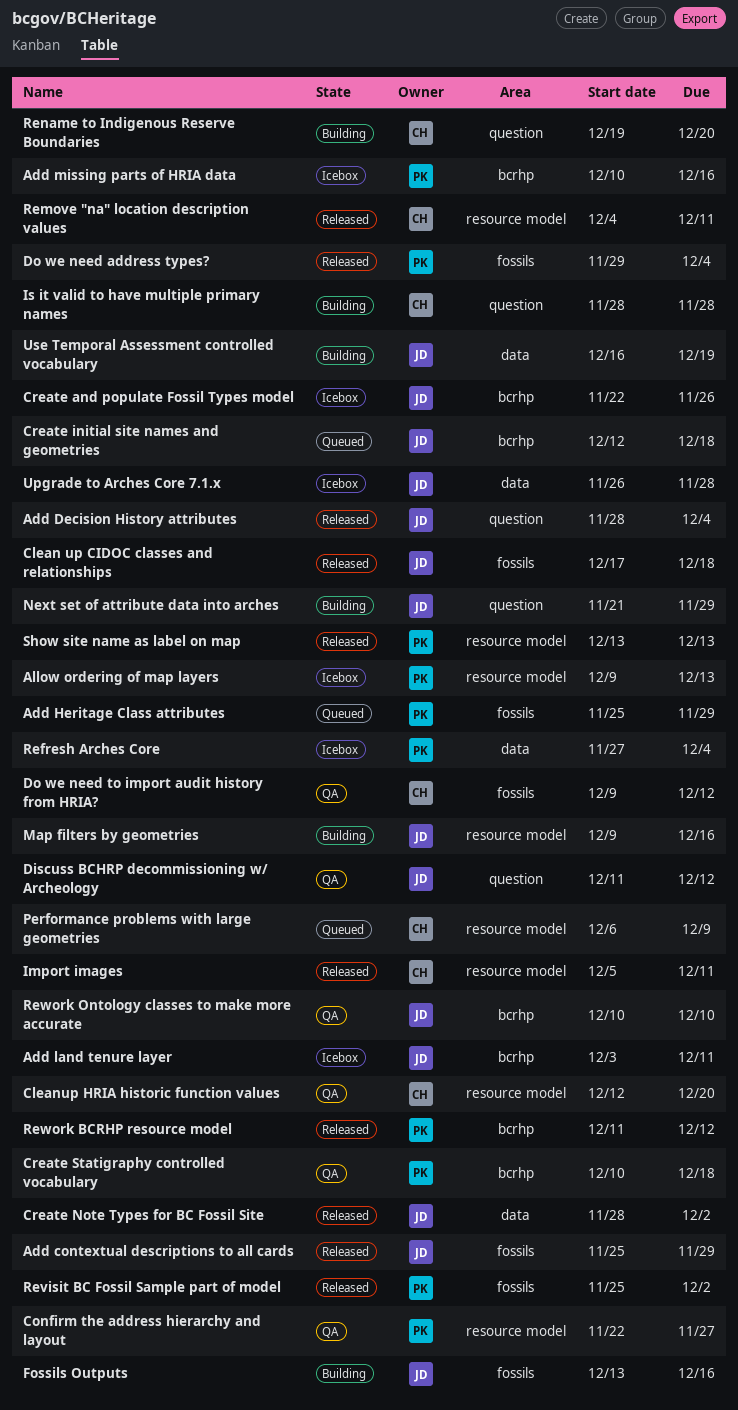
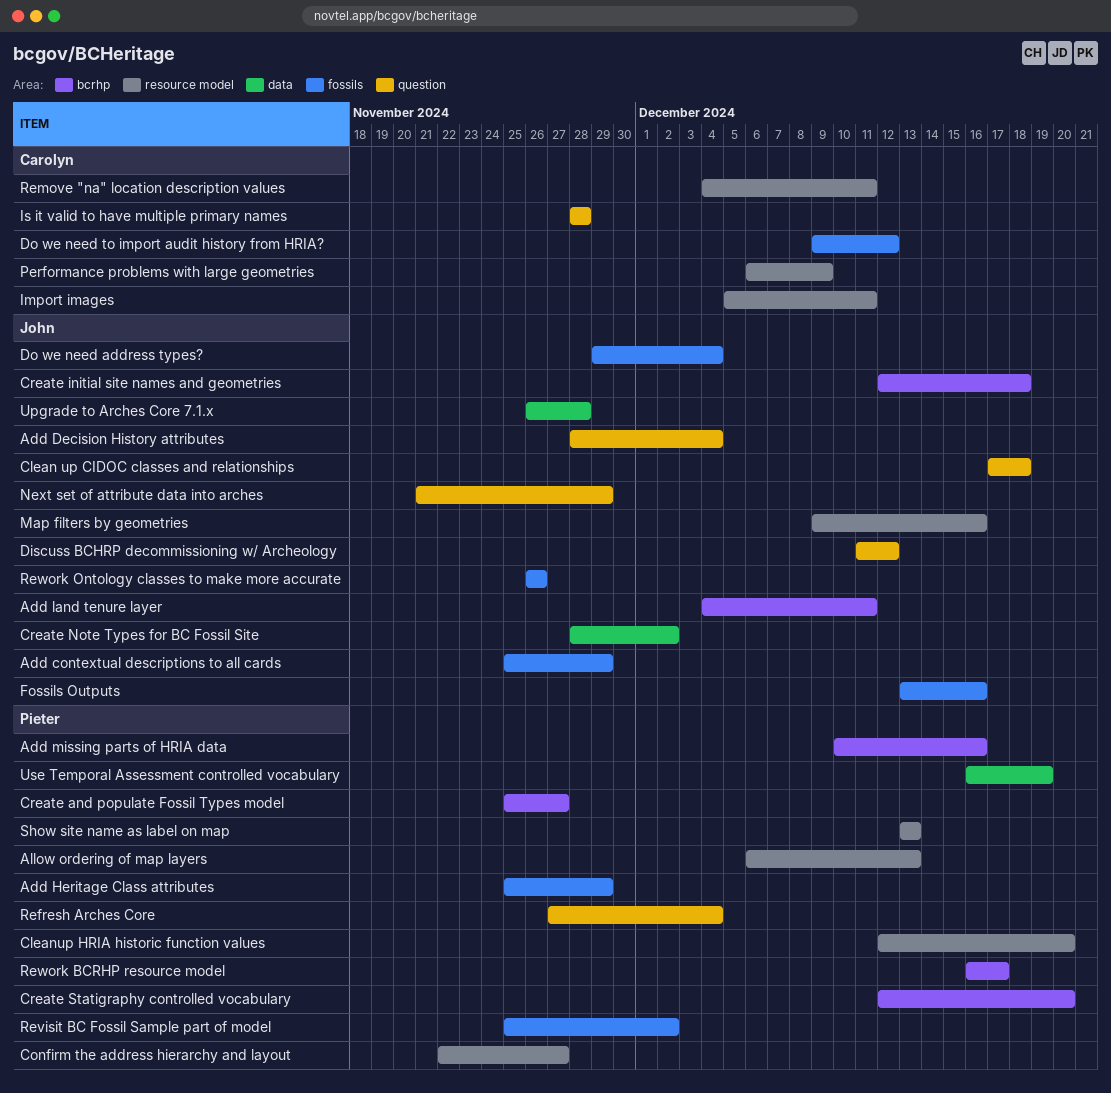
Add land tenure layer, start: Dec 3 -> Dec 4
Allow ordering of map layers, start: Dec 9 -> Dec 6
Clean up CIDOC classes and relationships, label: fossils -> question
Cleanup HRIA historic function values, owner: Carolyn -> Pieter
Create and populate Fossil Types model, owner: John -> Pieter
Create and populate Fossil Types model, start: Nov 22 -> Nov 25
Create and populate Fossil Types model, due: Nov 26 -> Nov 27
Create Statigraphy controlled vocabulary, start: Dec 10 -> Dec 12
Create Statigraphy controlled vocabulary, due: Dec 18 -> Dec 20
Do we need address types?, owner: Pieter -> John
Refresh Arches Core, label: data -> question
Rename to Indigenous Reserve Boundaries: present -> none
Rework BCRHP resource model, start: Dec 11 -> Dec 16
Rework BCRHP resource model, due: Dec 12 -> Dec 17
Rework Ontology classes to make more accurate, label: bcrhp -> fossils
Rework Ontology classes to make more accurate, start: Dec 10 -> Nov 26
Rework Ontology classes to make more accurate, due: Dec 10 -> Nov 26
Use Temporal Assessment controlled vocabulary, owner: John -> Pieter

